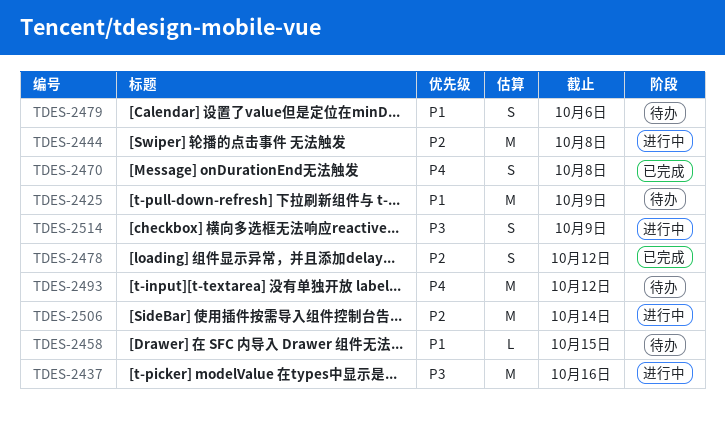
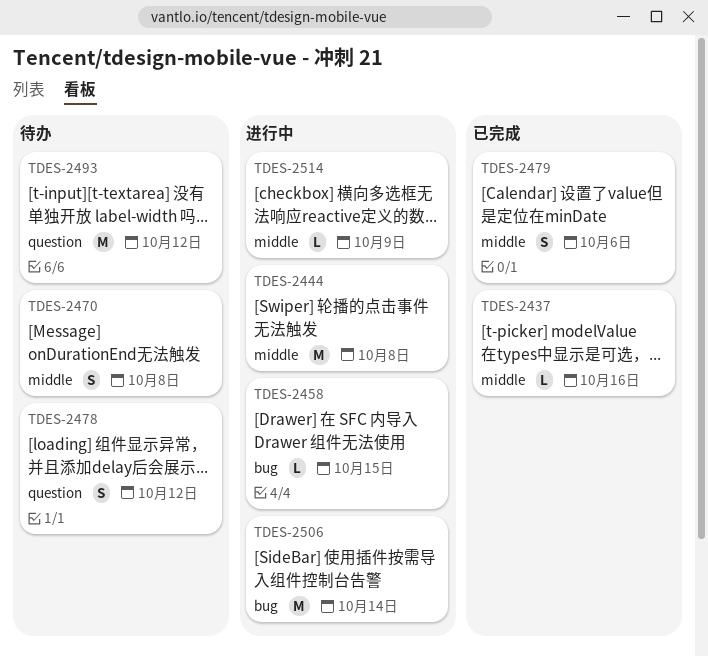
TDES-2425: present -> none
TDES-2437, status: 进行中 -> 已完成
TDES-2437, estimate: M -> L
TDES-2458, status: 待办 -> 进行中
TDES-2470, status: 已完成 -> 待办
TDES-2478, status: 已完成 -> 待办
TDES-2479, status: 待办 -> 已完成
TDES-2514, estimate: S -> L

